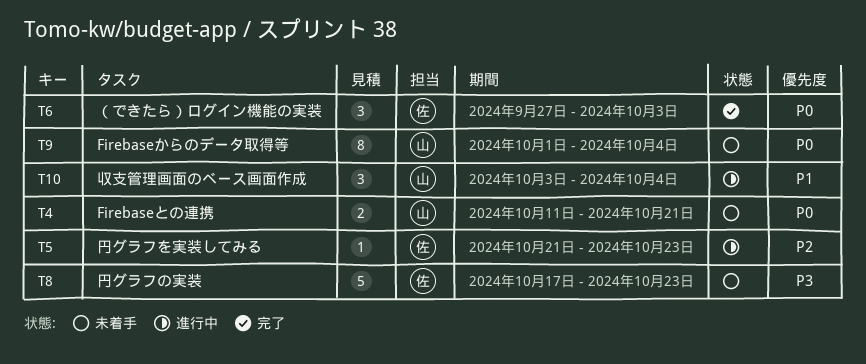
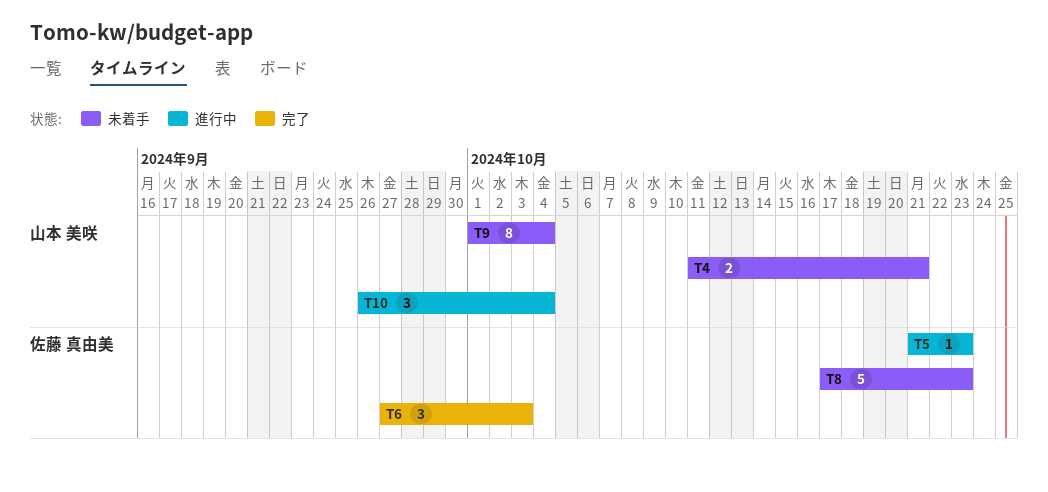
T10, start: Oct 3 -> Sep 26

